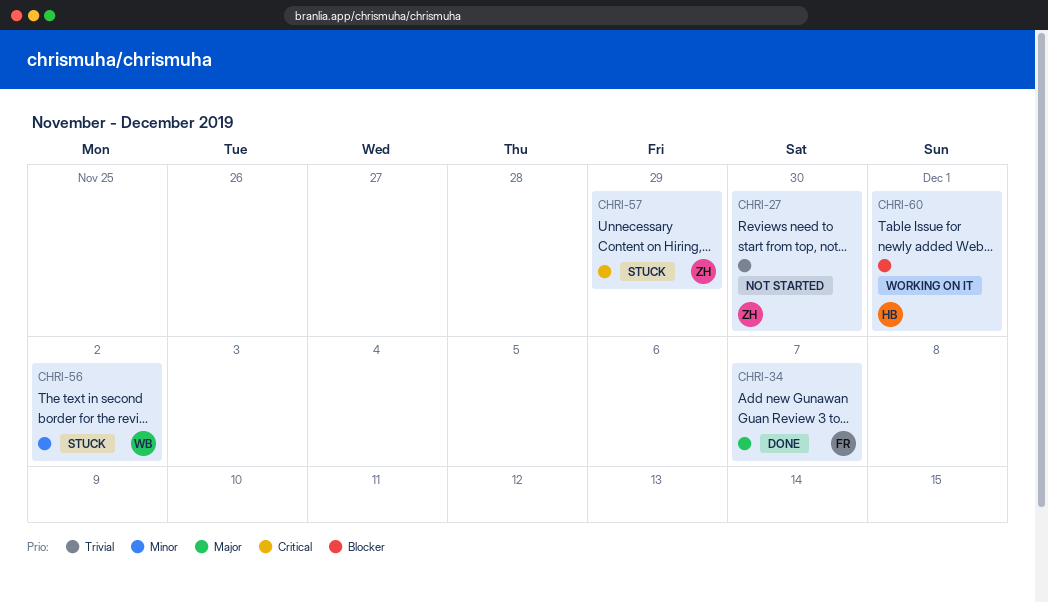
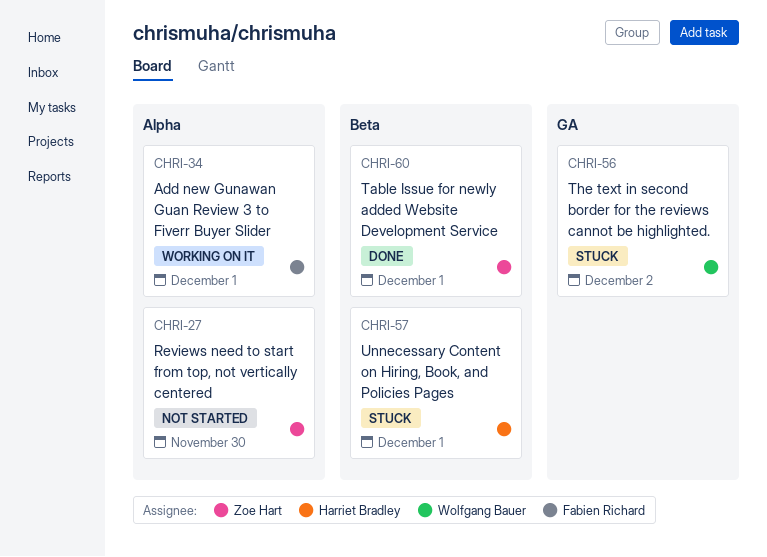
CHRI-34, status: Done -> Working on it
CHRI-34, due: Dec 7 -> Dec 1
CHRI-57, owner: Zoe Hart -> Harriet Bradley
CHRI-57, due: Nov 29 -> Dec 1
CHRI-60, status: Working on it -> Done
CHRI-60, owner: Harriet Bradley -> Zoe Hart

